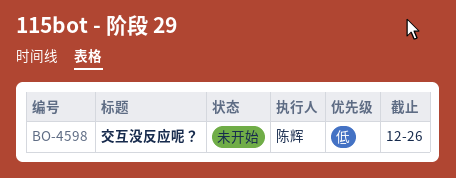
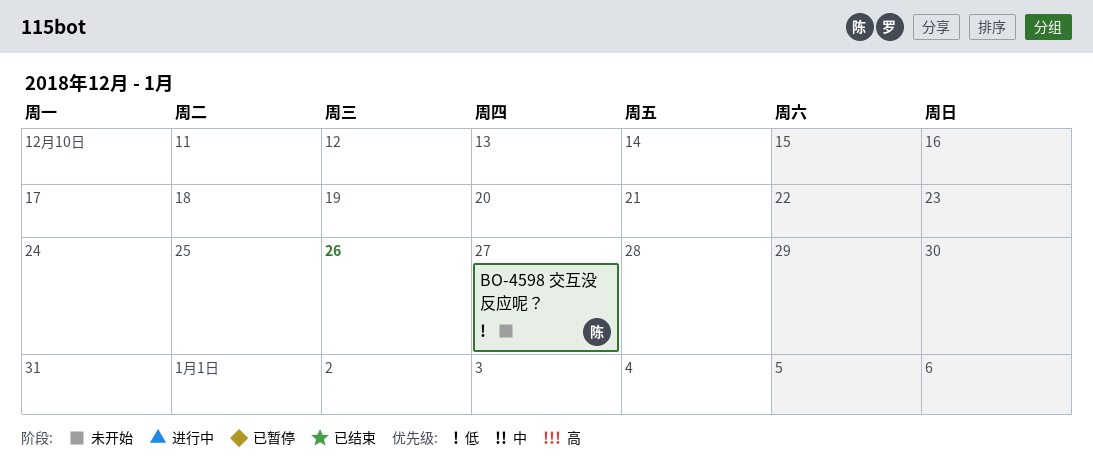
BO-4598, due: Dec 26 -> Dec 27

